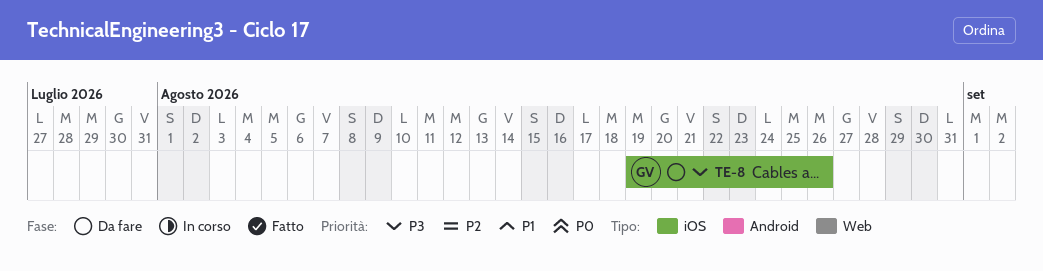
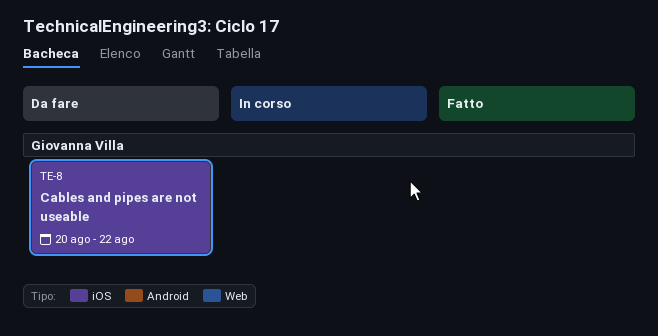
TE-8, start: Aug 19 -> Aug 20
TE-8, due: Aug 26 -> Aug 22

